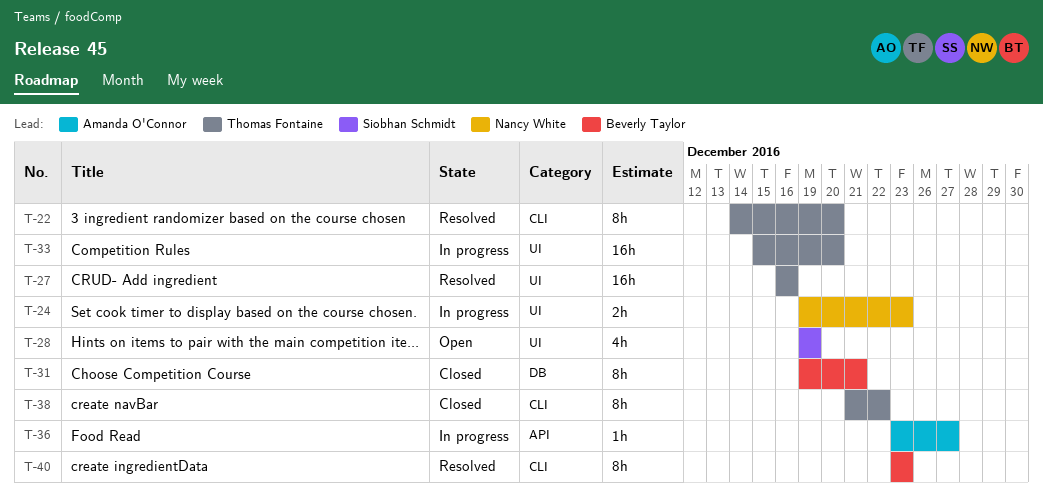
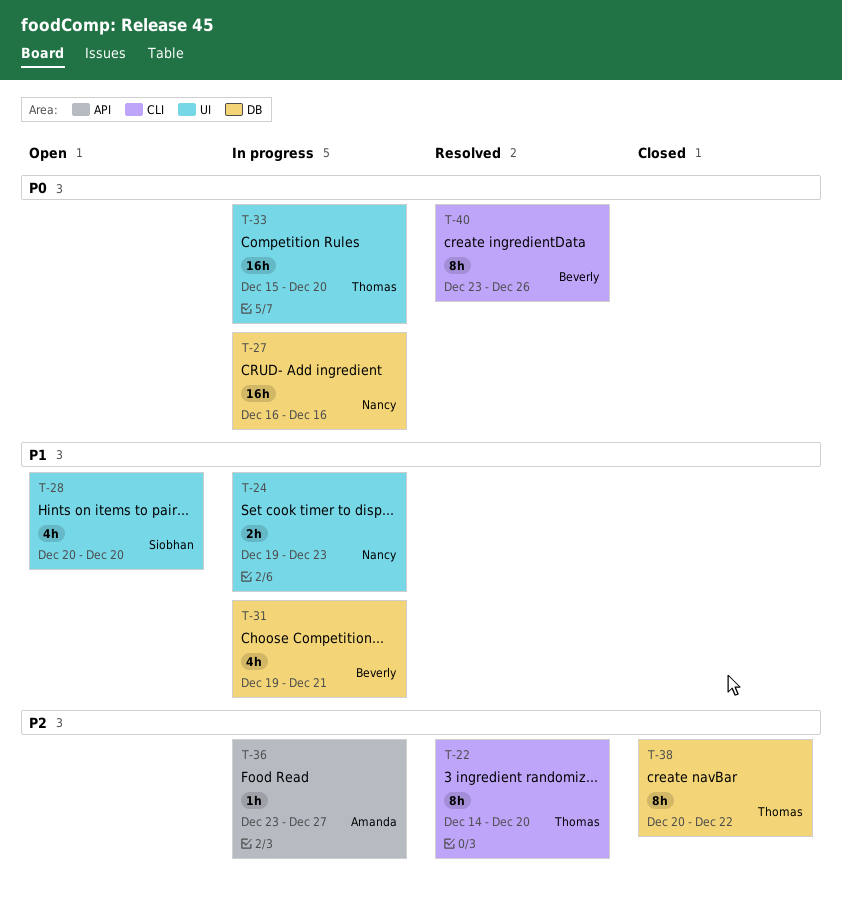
T-27, status: Resolved -> In progress
T-27, owner: Thomas Fontaine -> Nancy White
T-27, label: UI -> DB
T-28, start: Dec 19 -> Dec 20
T-28, due: Dec 19 -> Dec 20
T-31, status: Closed -> In progress
T-31, estimate: 8h -> 4h
T-38, label: CLI -> DB
T-38, start: Dec 21 -> Dec 20
T-40, due: Dec 23 -> Dec 26

